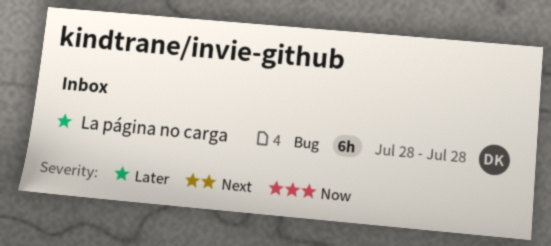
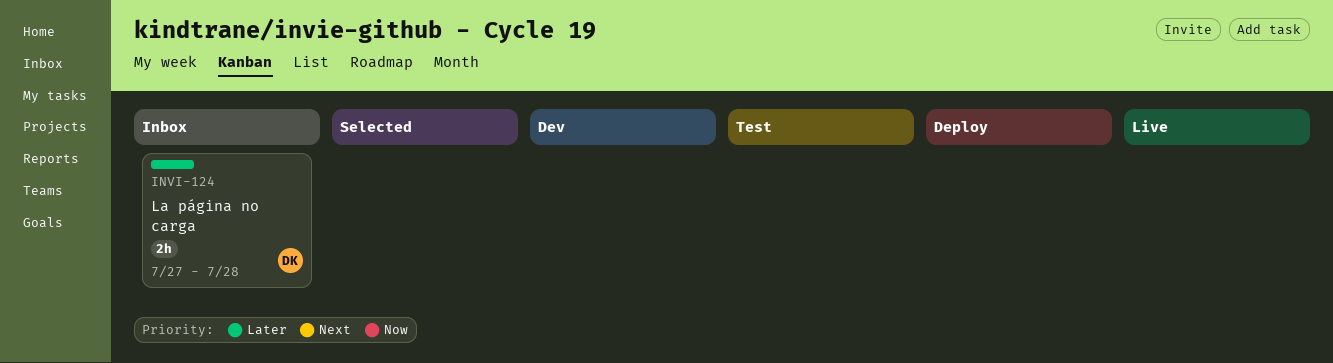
La página no carga, estimate: 6h -> 2h
La página no carga, start: Jul 28 -> Jul 27

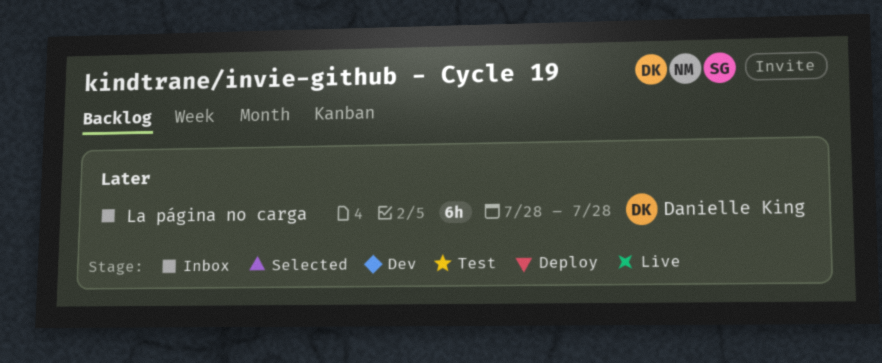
La página no carga, estimate: 2h -> 6h
La página no carga, start: Jul 27 -> Jul 28

